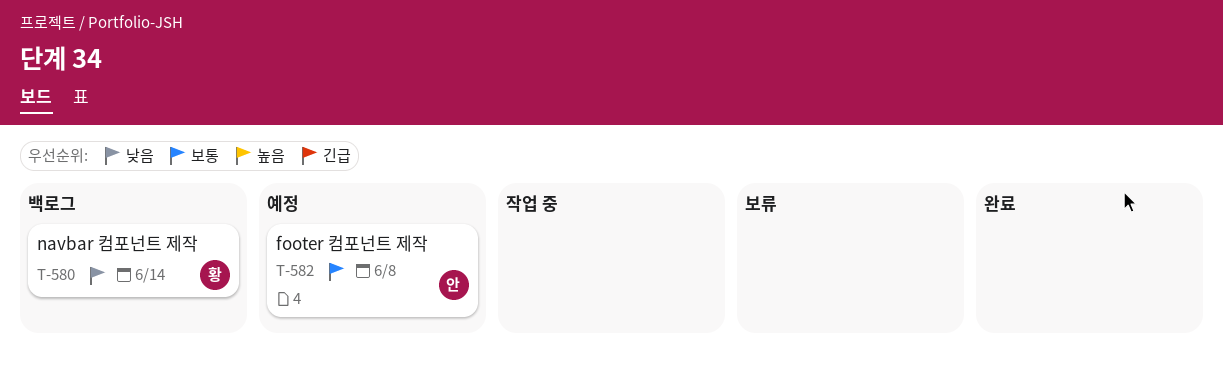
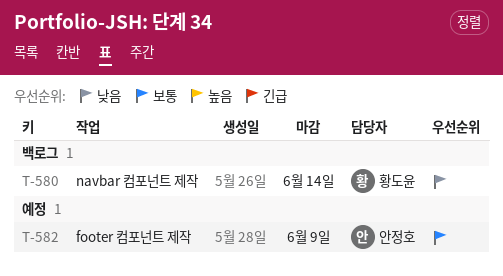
T-582, due: Jun 8 -> Jun 9

